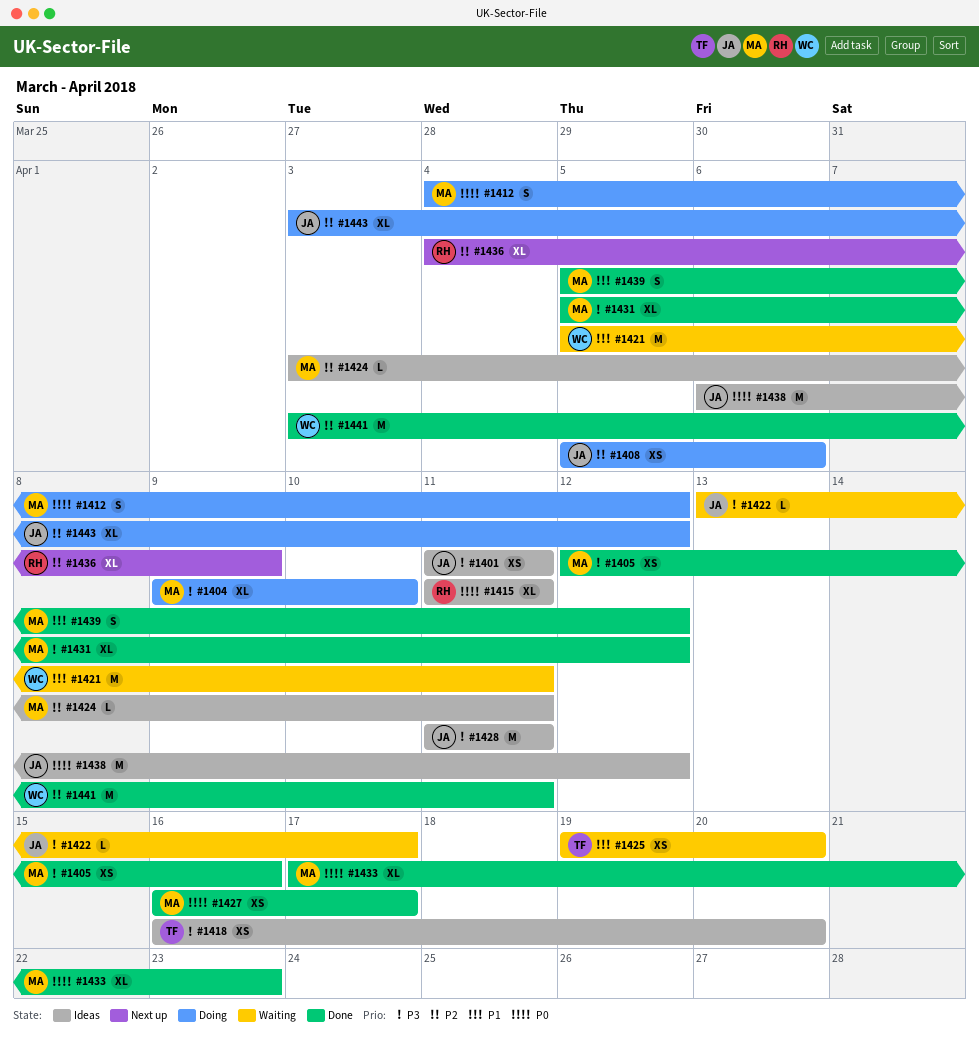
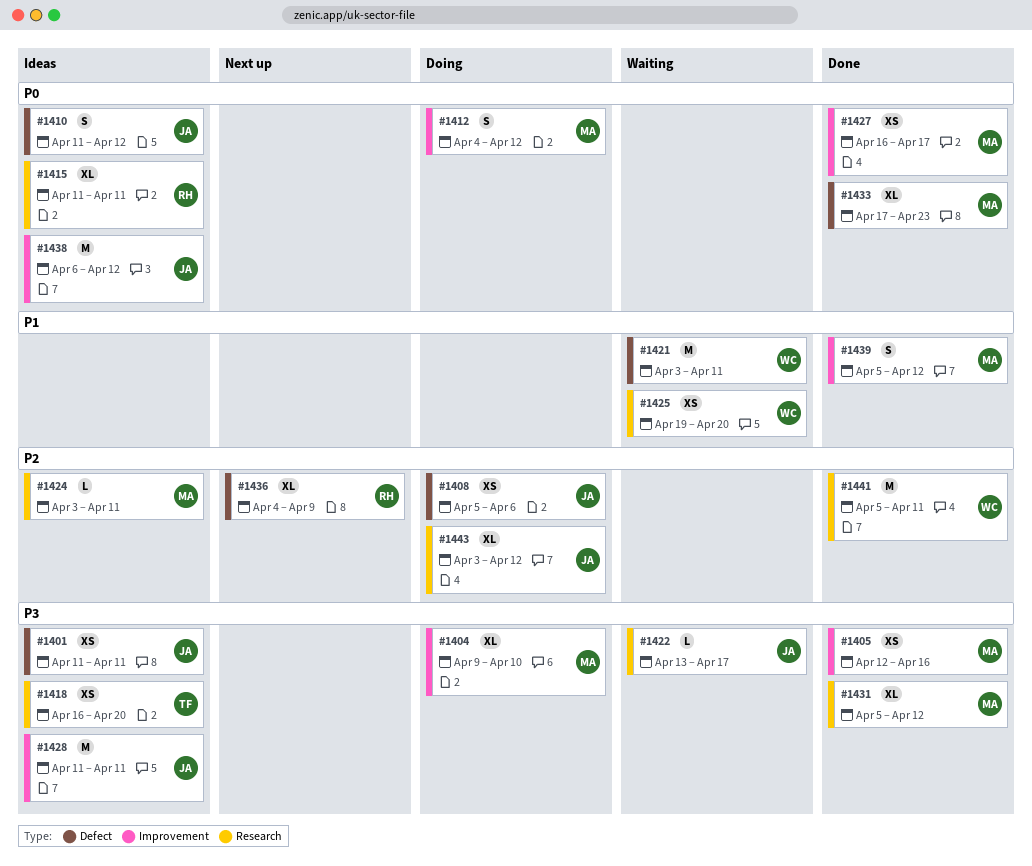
#1410: none -> present
#1421, start: Apr 5 -> Apr 3
#1425, owner: TF -> WC
#1441, start: Apr 3 -> Apr 5

